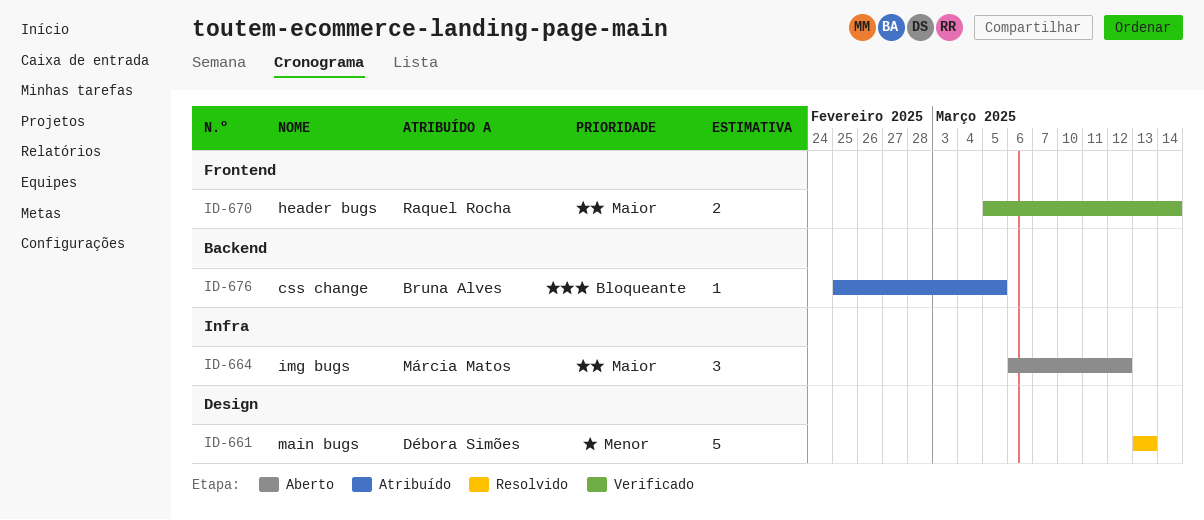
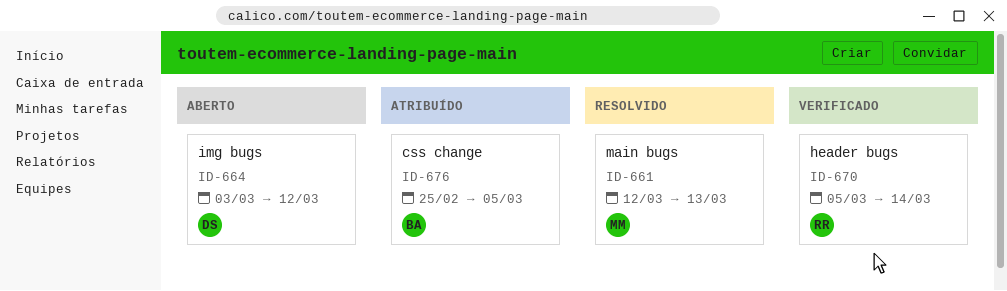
ID-661, owner: Débora Simões -> Márcia Matos
ID-661, start: Mar 13 -> Mar 12
ID-664, owner: Márcia Matos -> Débora Simões
ID-664, start: Mar 6 -> Mar 3

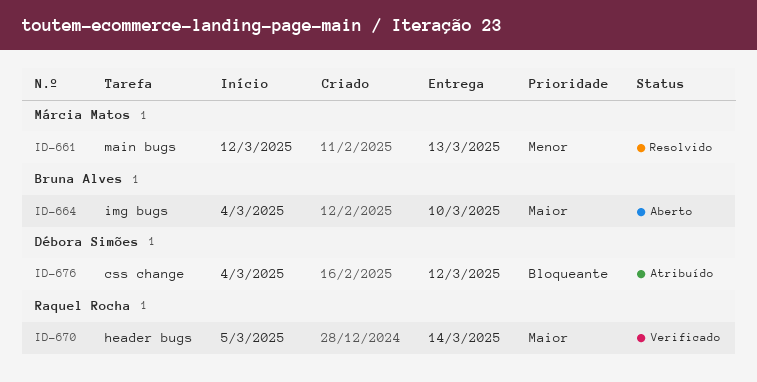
ID-664, owner: Débora Simões -> Bruna Alves
ID-664, start: Mar 3 -> Mar 4
ID-664, due: Mar 12 -> Mar 10
ID-676, owner: Bruna Alves -> Débora Simões
ID-676, start: Feb 25 -> Mar 4
ID-676, due: Mar 5 -> Mar 12

